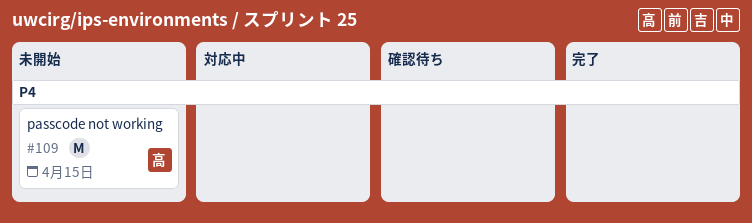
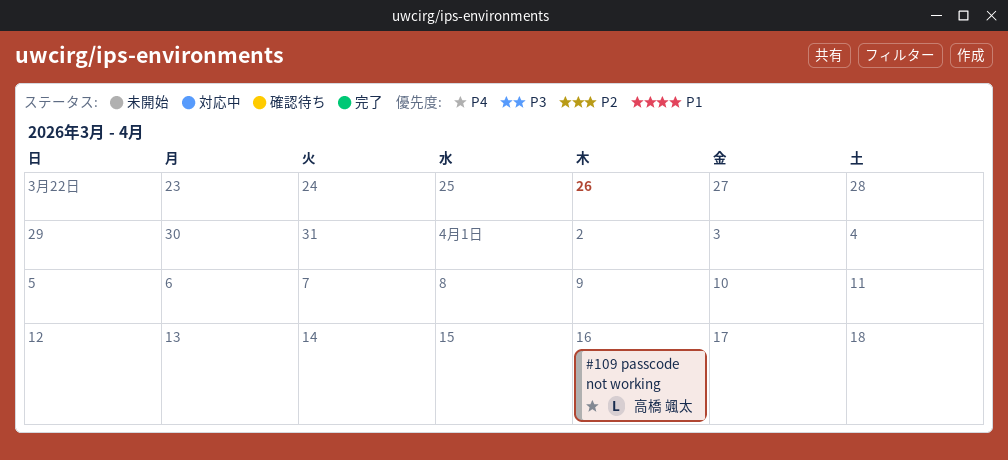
#109, estimate: M -> L
#109, due: Apr 15 -> Apr 16

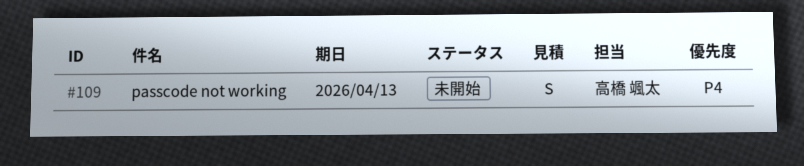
#109, estimate: L -> S
#109, due: Apr 16 -> Apr 13

